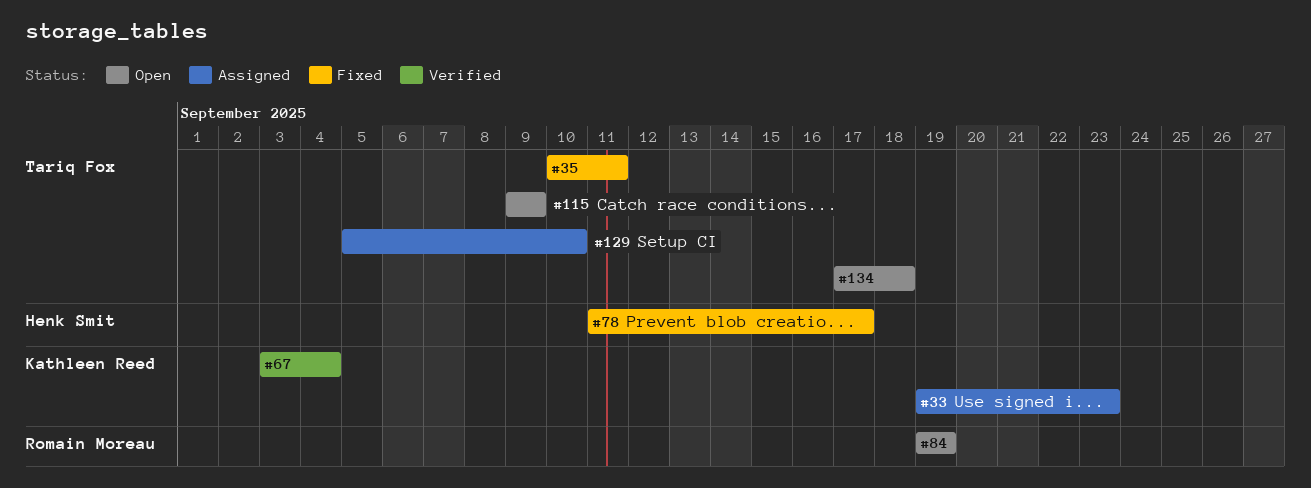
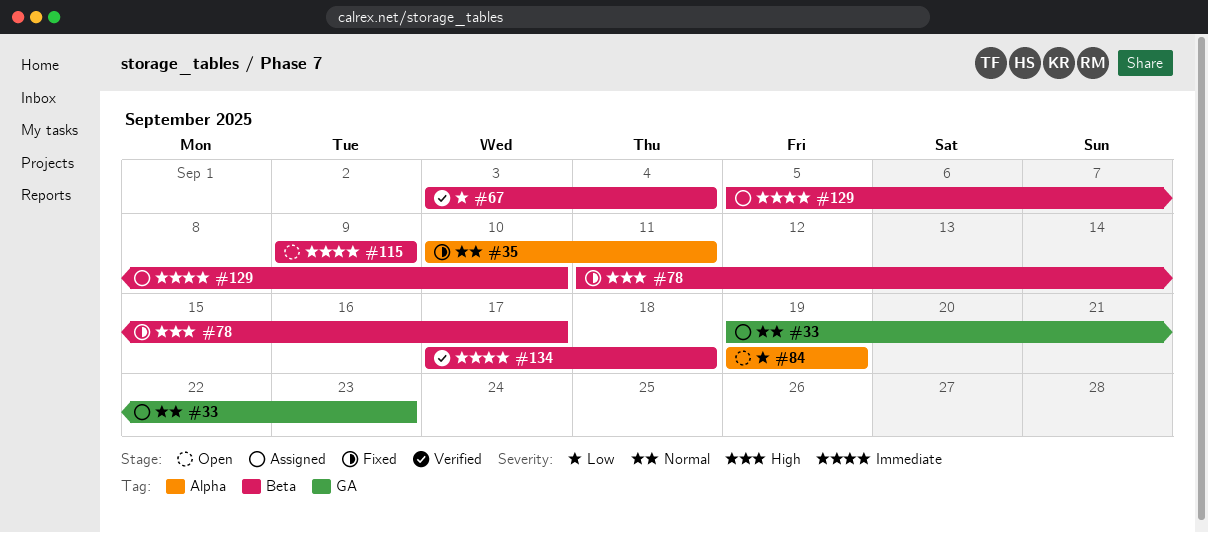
#134, status: Open -> Verified

